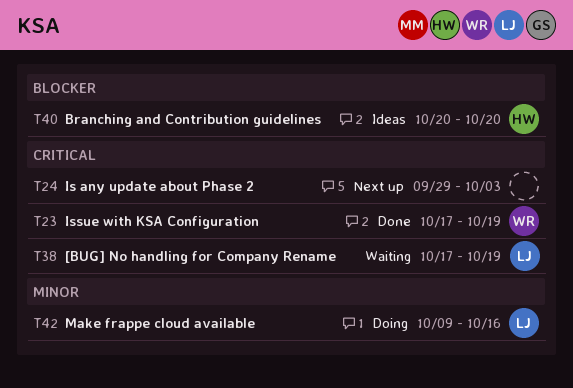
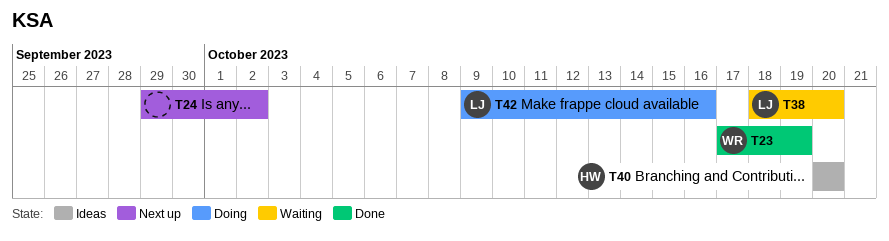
T24, due: Oct 3 -> Oct 2
T38, start: Oct 17 -> Oct 18
T38, due: Oct 19 -> Oct 20

